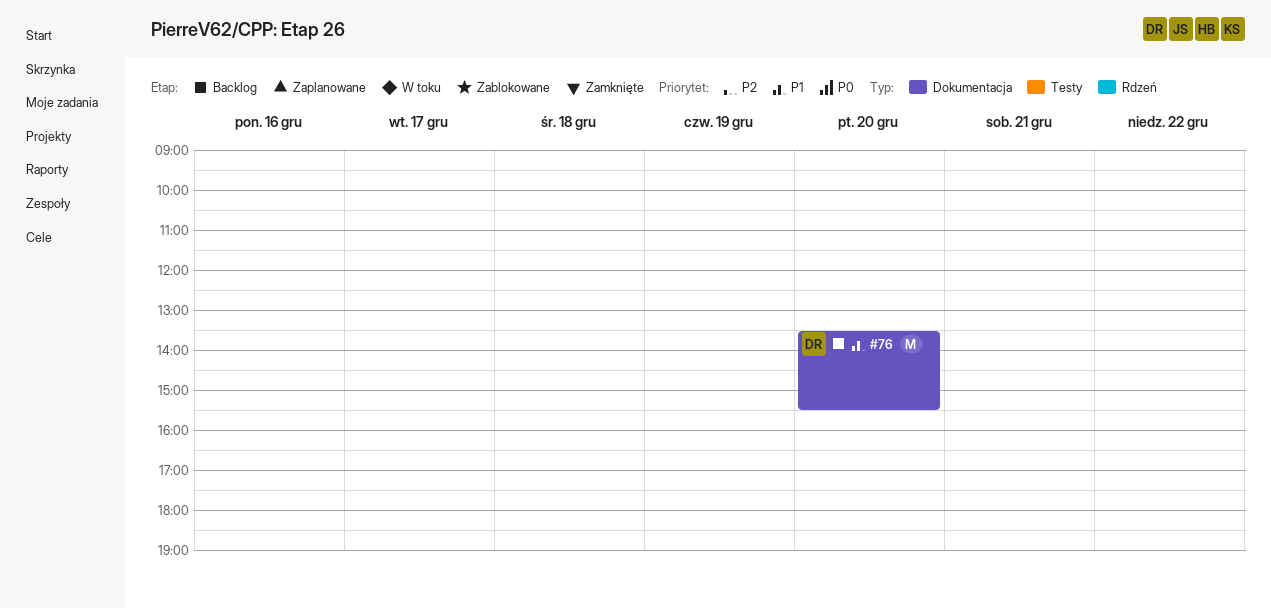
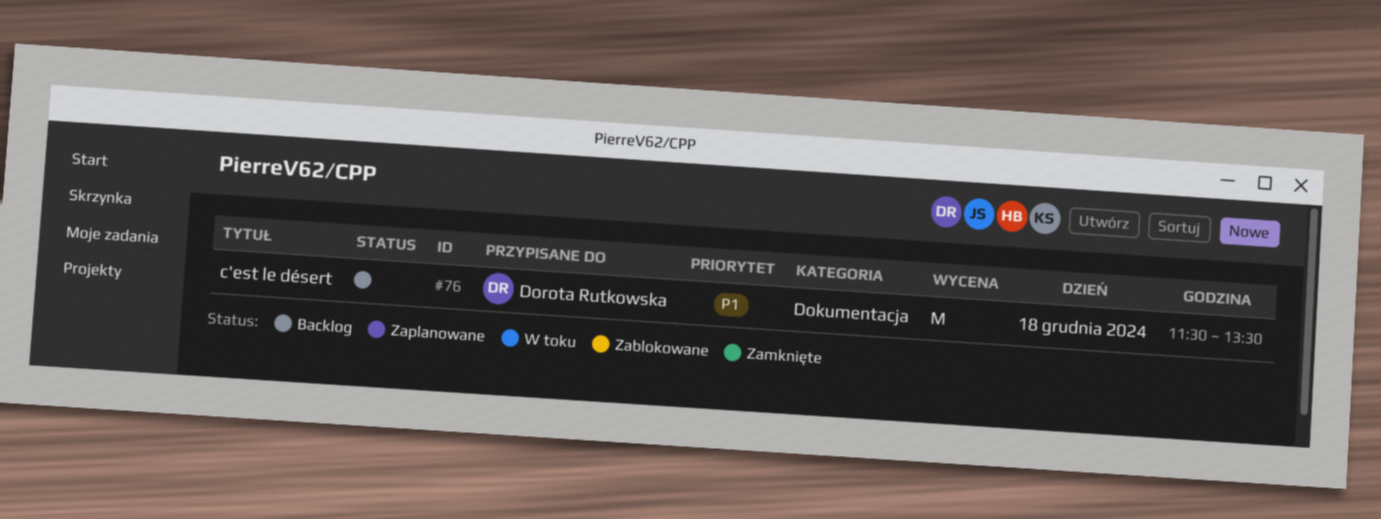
#76, day: Dec 20 -> Dec 18
#76, begins: 13:30 -> 11:30
#76, ends: 15:30 -> 13:30

